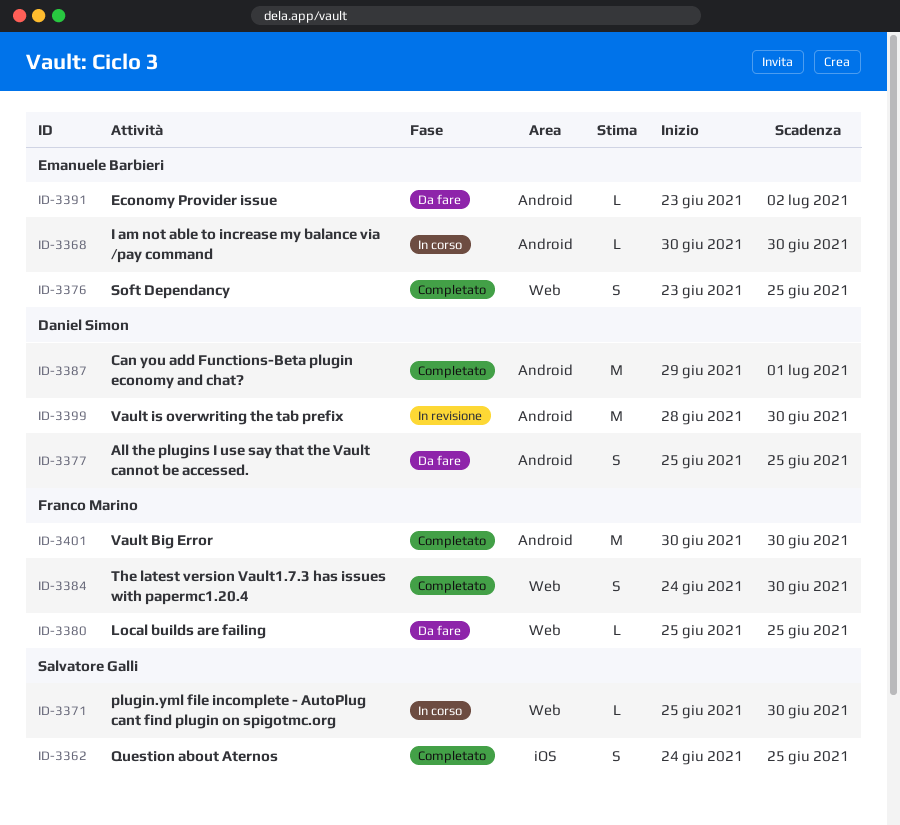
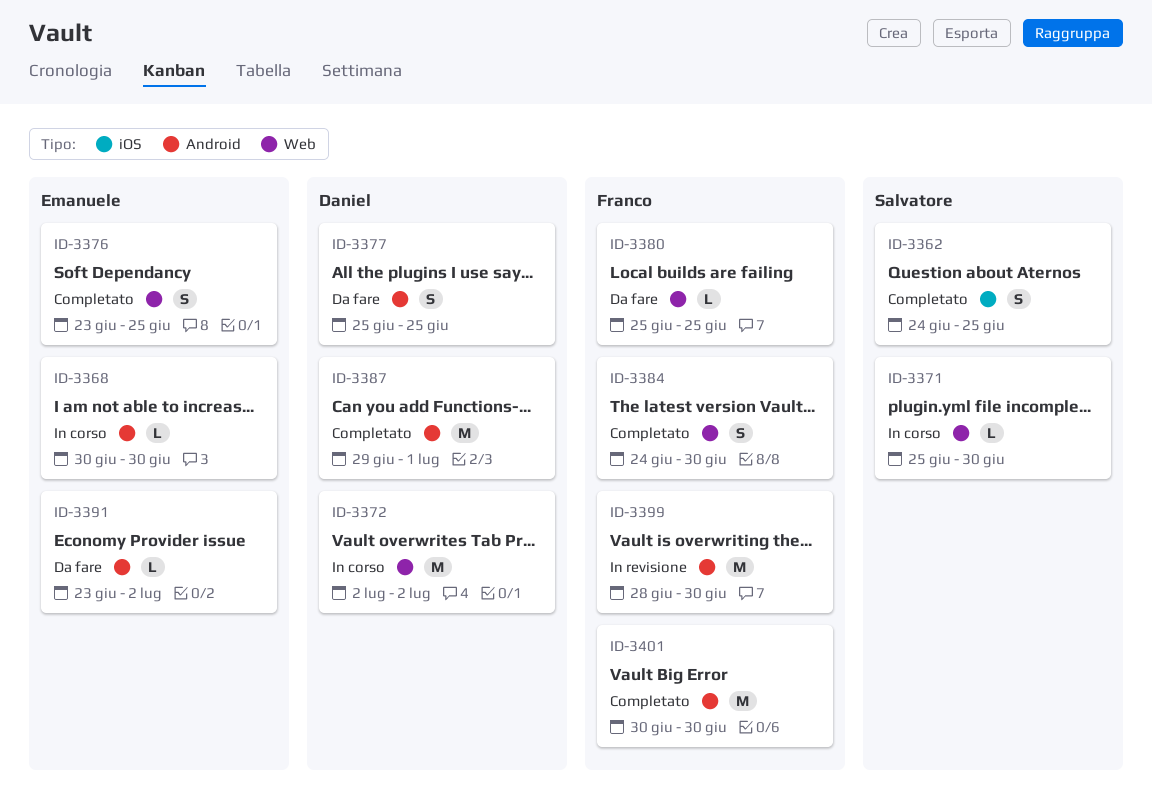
ID-3372: none -> present
ID-3399, owner: Daniel Simon -> Franco Marino

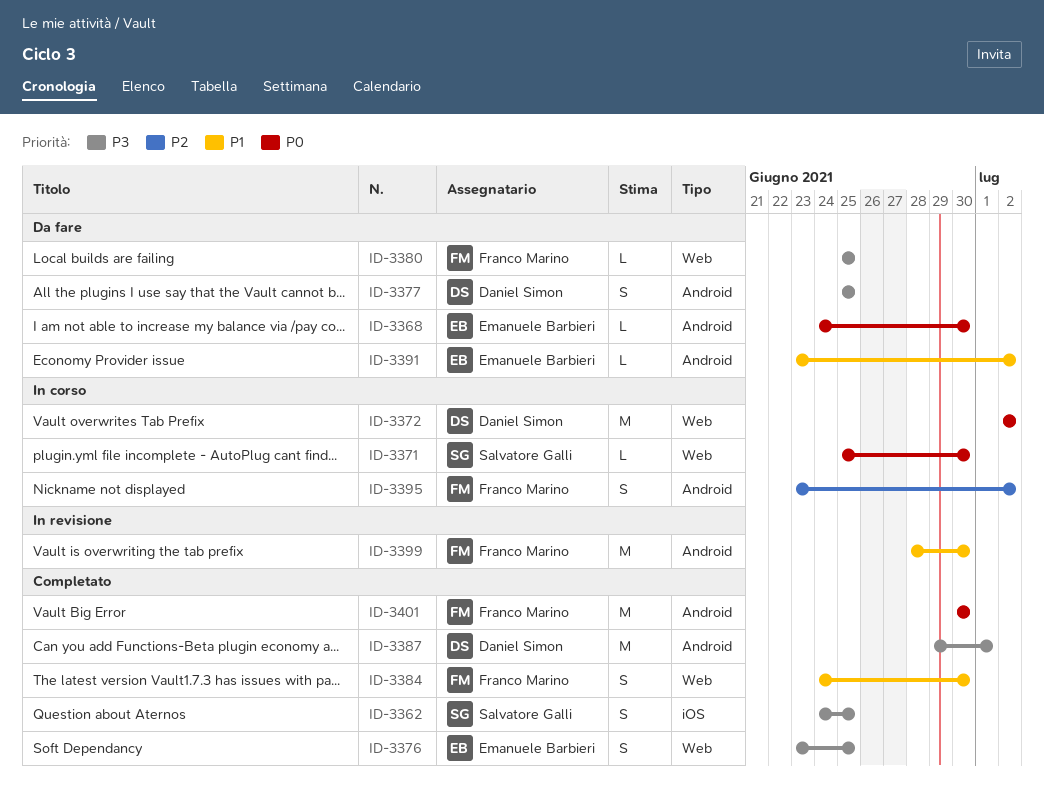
ID-3368, status: In corso -> Da fare
ID-3368, start: Jun 30 -> Jun 24
ID-3395: none -> present

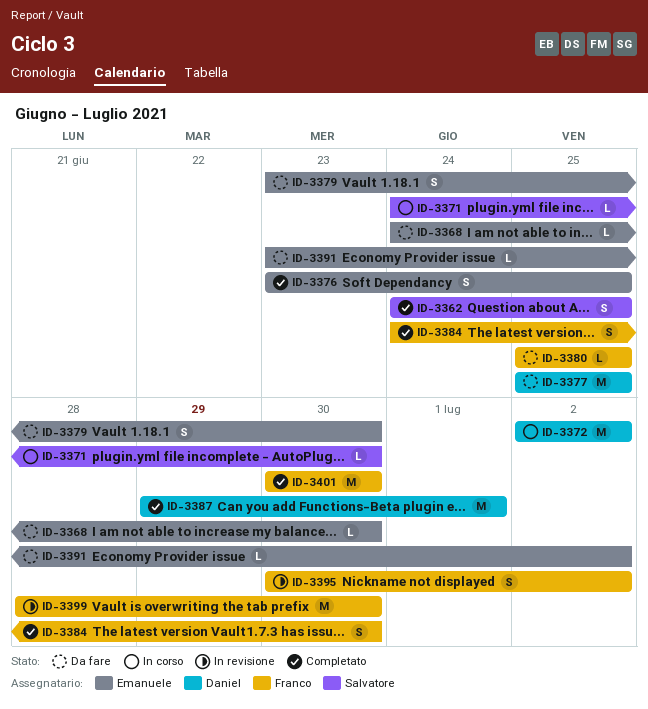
ID-3371, start: Jun 25 -> Jun 24
ID-3377, estimate: S -> M
ID-3379: none -> present
ID-3395, status: In corso -> In revisione
ID-3395, start: Jun 23 -> Jun 30

